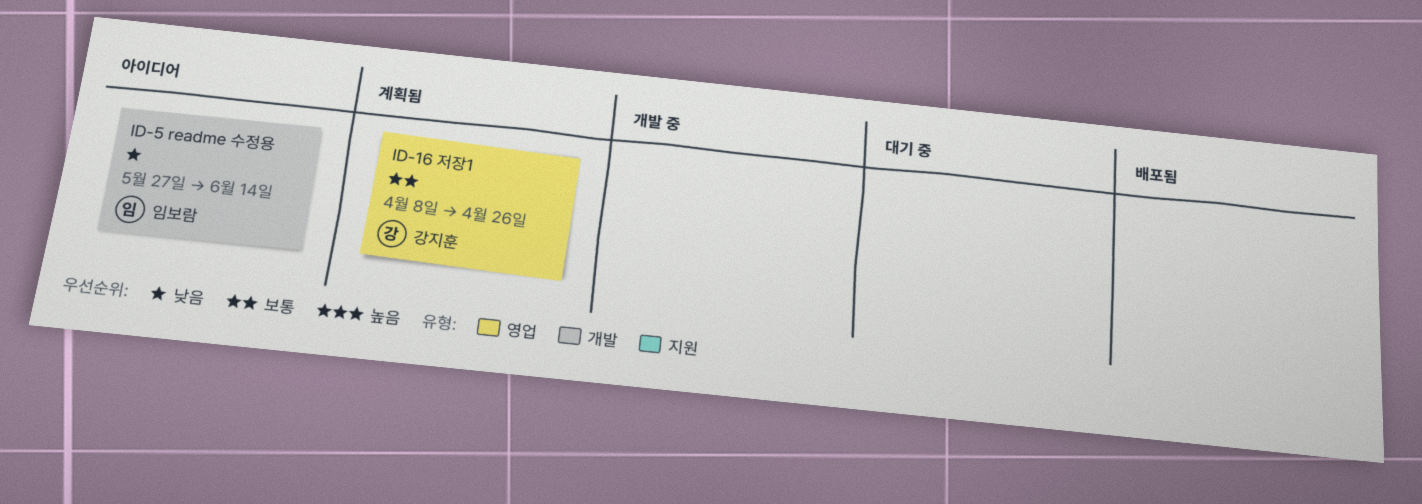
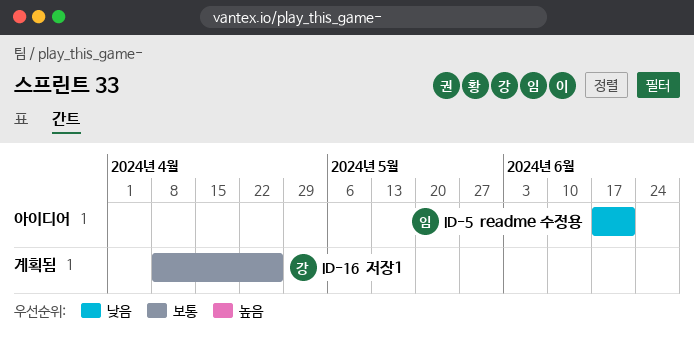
ID-5, start: May 27 -> Jun 17
ID-5, due: Jun 14 -> Jun 21

